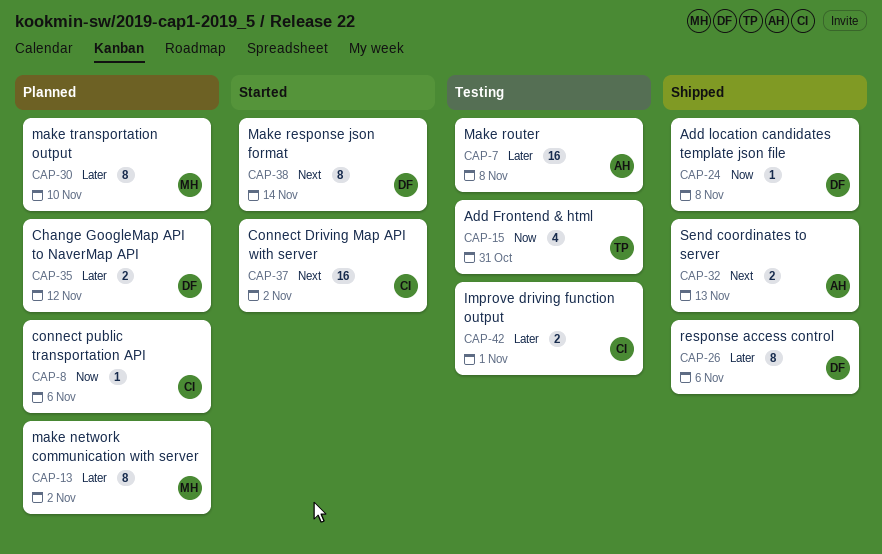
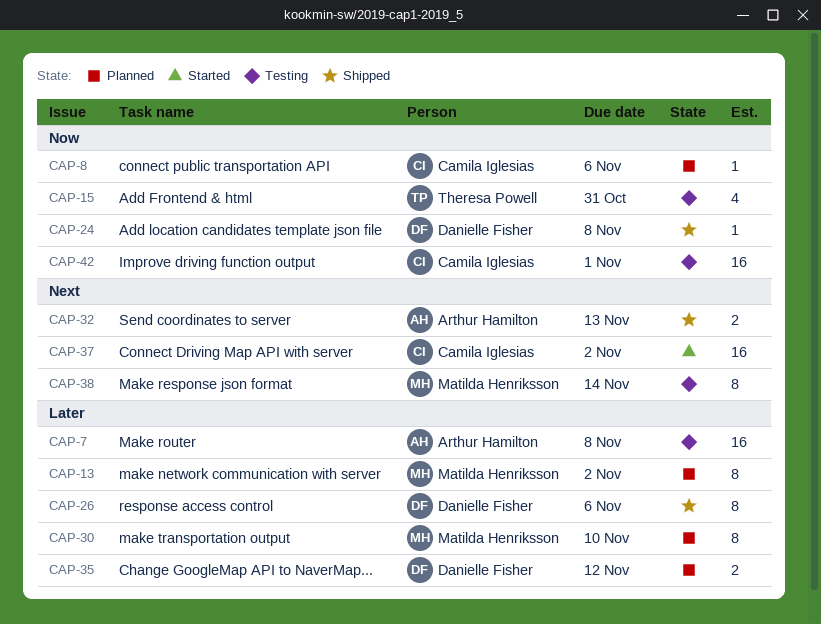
CAP-38, status: Started -> Testing
CAP-38, owner: Danielle Fisher -> Matilda Henriksson
CAP-42, priority: Later -> Now
CAP-42, estimate: 2 -> 16

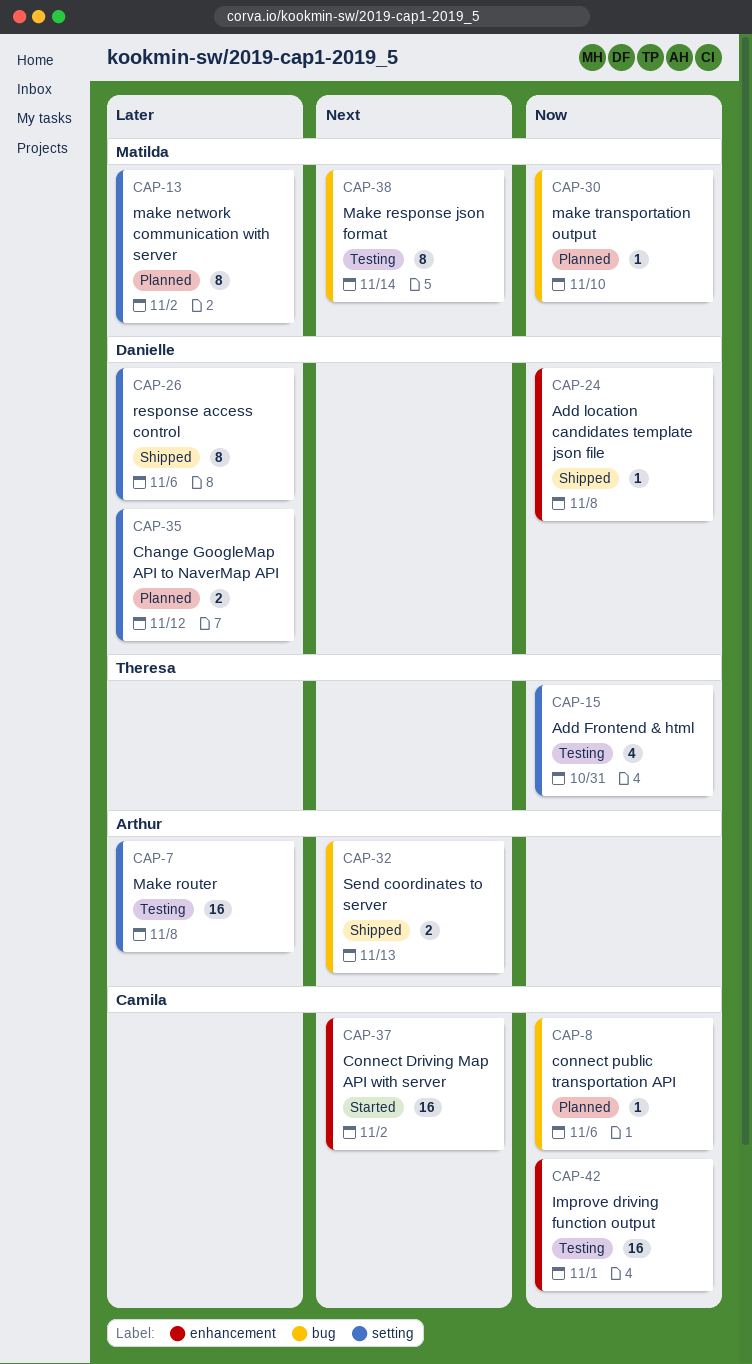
CAP-30, priority: Later -> Now
CAP-30, estimate: 8 -> 1

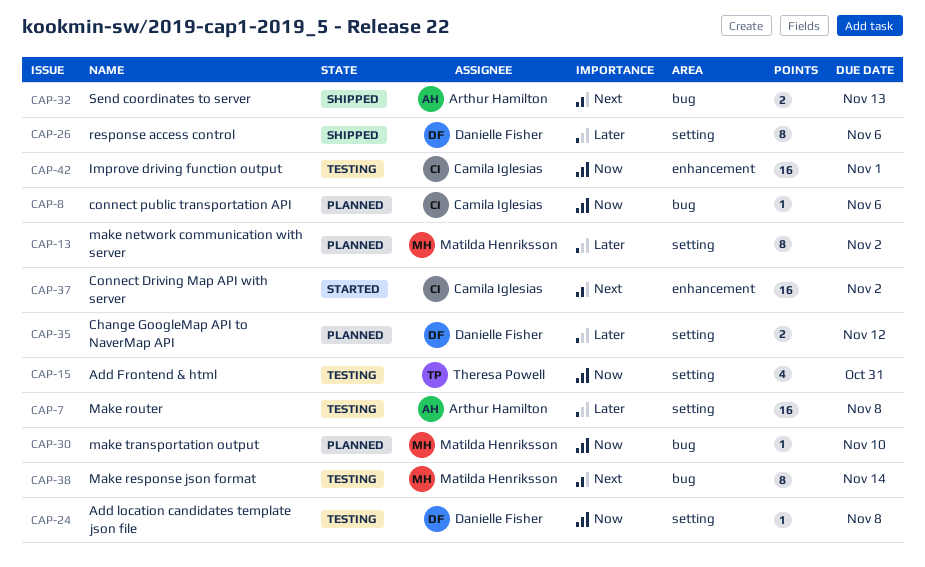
CAP-24, status: Shipped -> Testing
CAP-24, label: enhancement -> setting

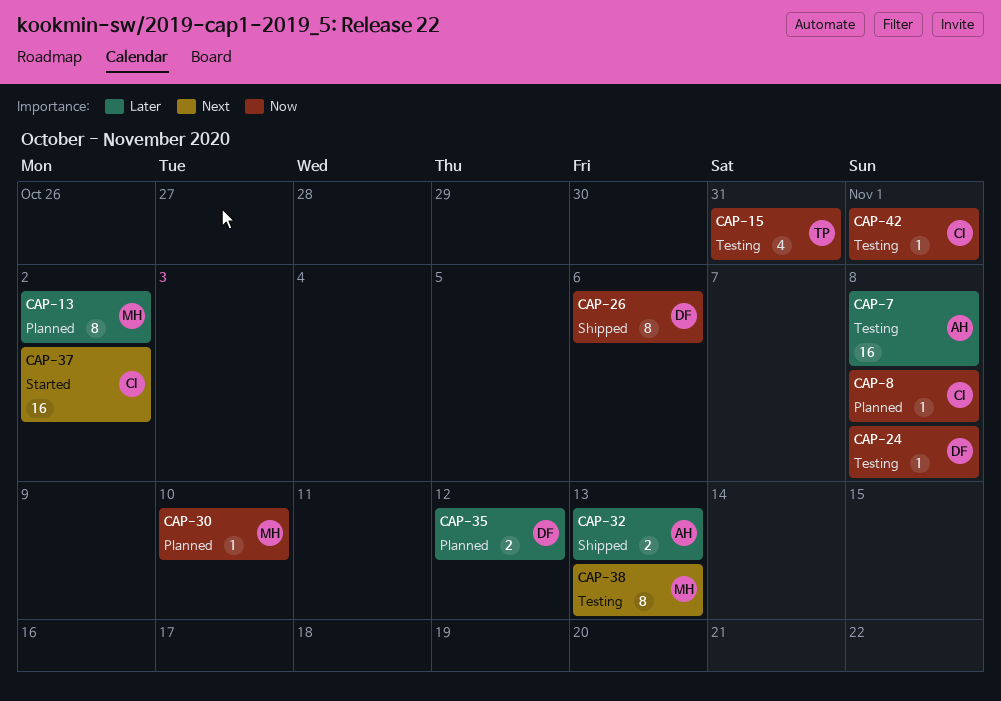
CAP-8, due: Nov 6 -> Nov 8
CAP-26, priority: Later -> Now
CAP-32, priority: Next -> Later
CAP-38, due: Nov 14 -> Nov 13
CAP-42, estimate: 16 -> 1

